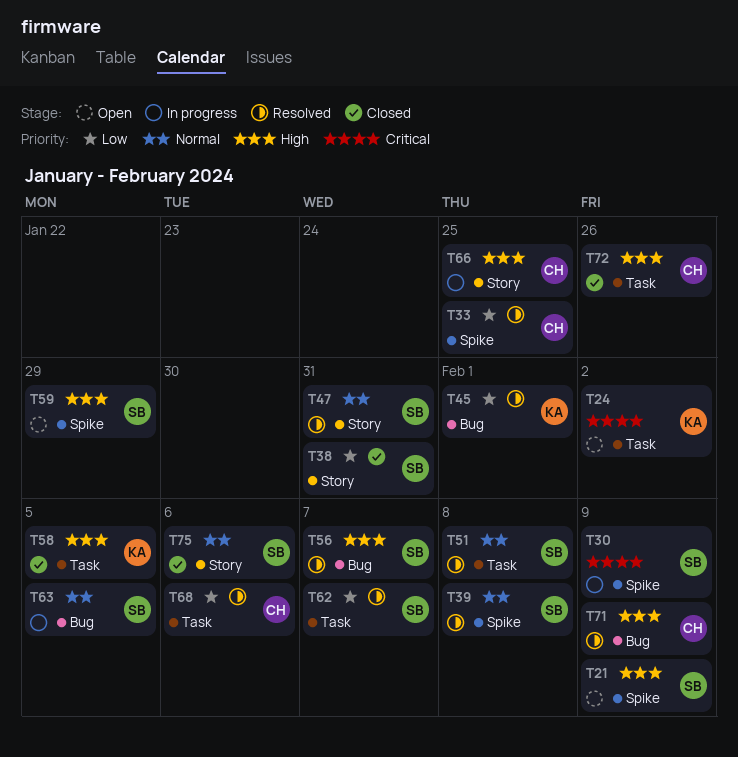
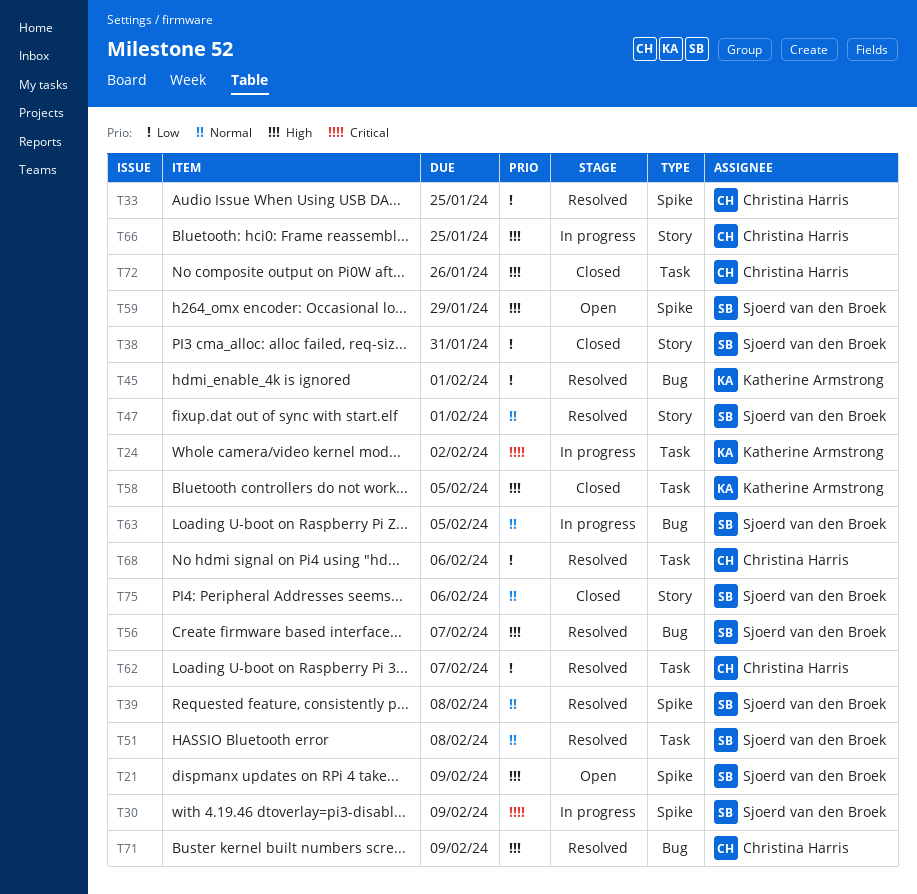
T24, status: Open -> In progress
T47, due: Jan 31 -> Feb 1
T62, owner: Sjoerd van den Broek -> Christina Harris

